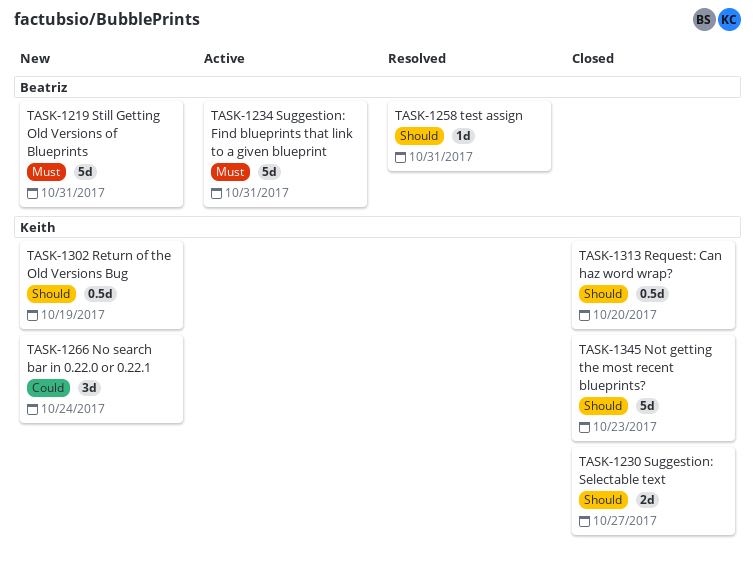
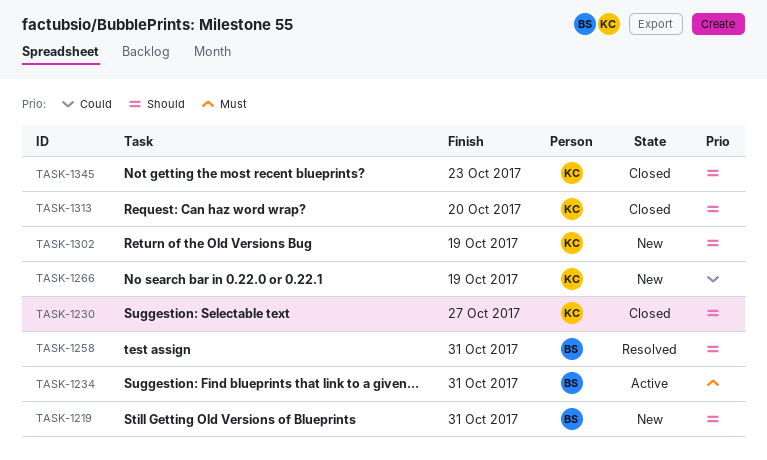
TASK-1219, priority: Must -> Should
TASK-1266, due: Oct 24 -> Oct 19

